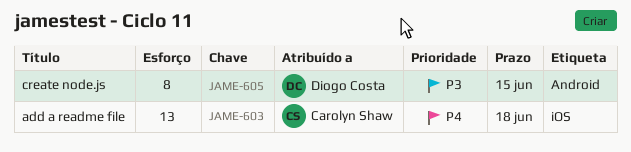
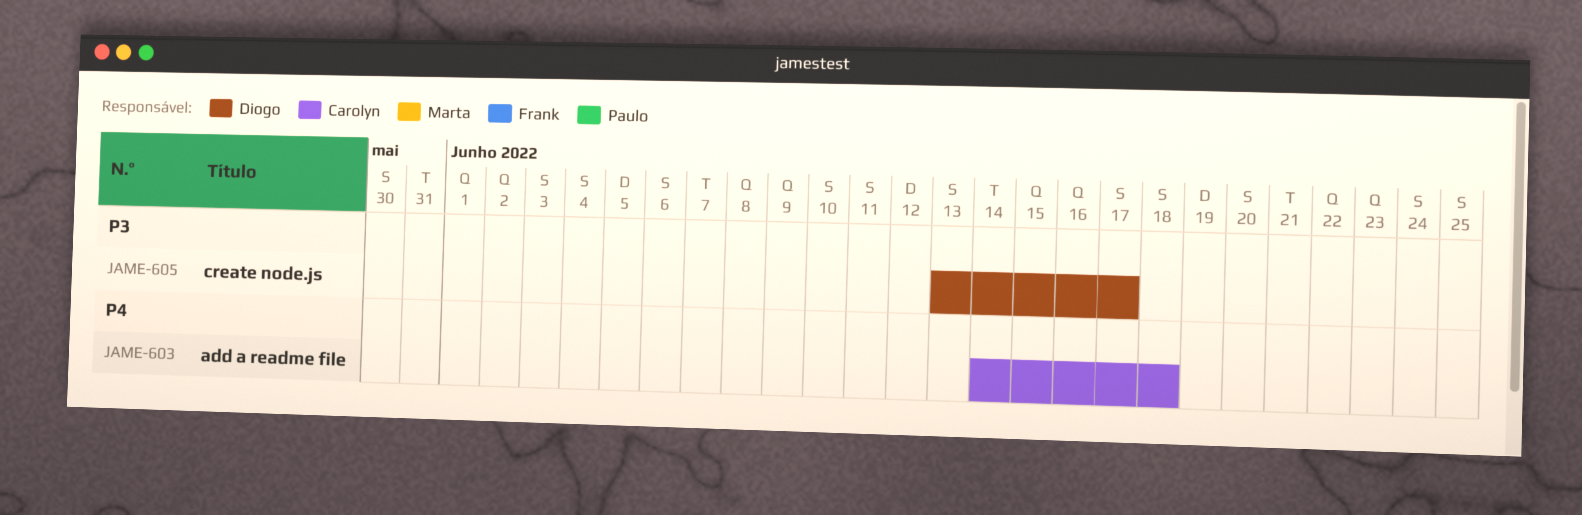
JAME-605, due: Jun 15 -> Jun 17

